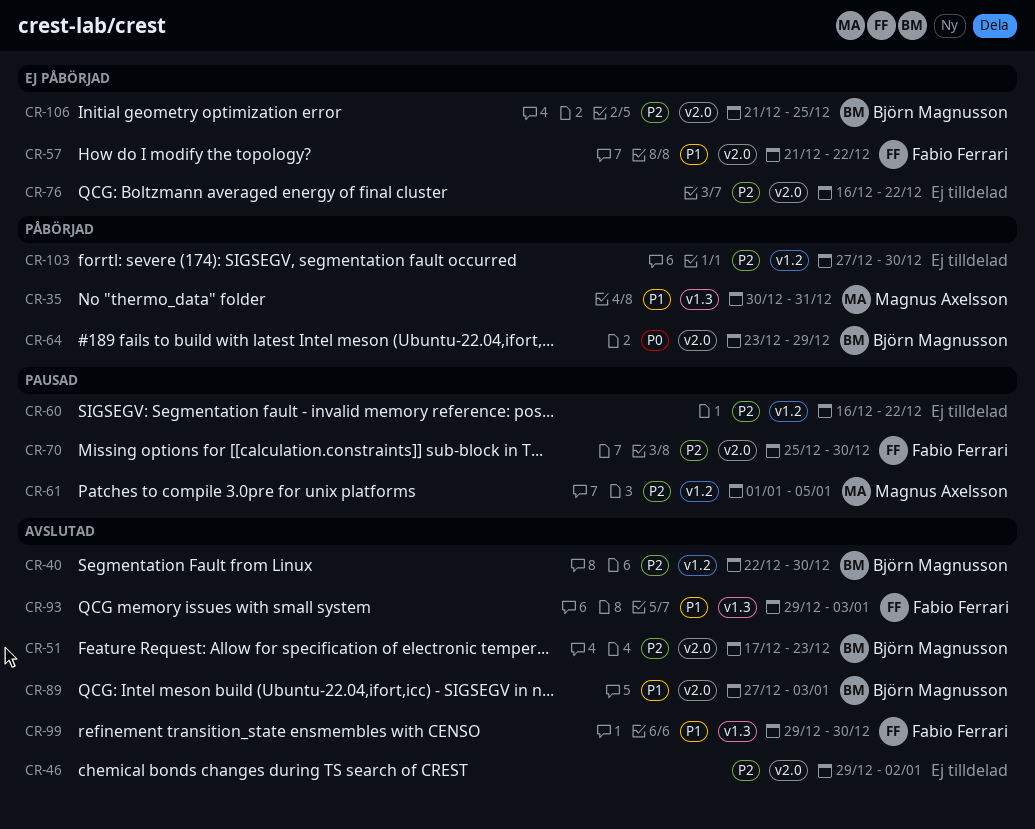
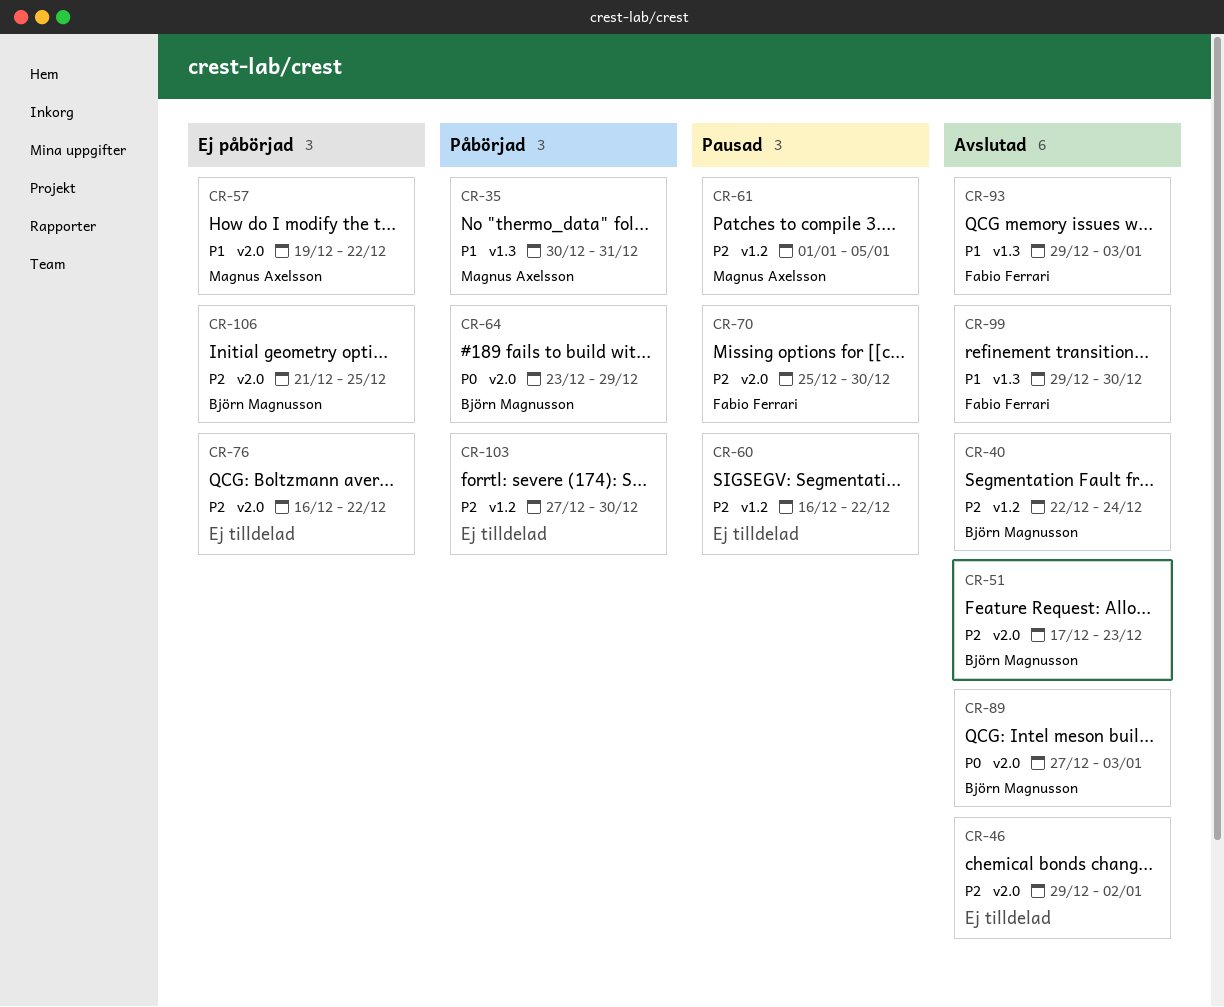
CR-40, due: Dec 30 -> Dec 24
CR-57, owner: Fabio Ferrari -> Magnus Axelsson
CR-57, start: Dec 21 -> Dec 19
CR-89, priority: P1 -> P0

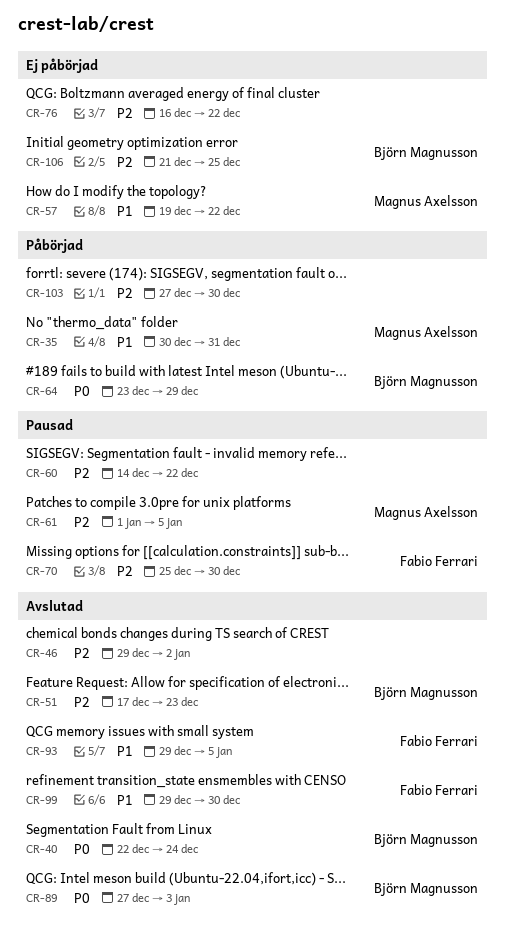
CR-40, priority: P2 -> P0
CR-60, start: Dec 16 -> Dec 14
CR-93, due: Jan 3 -> Jan 5

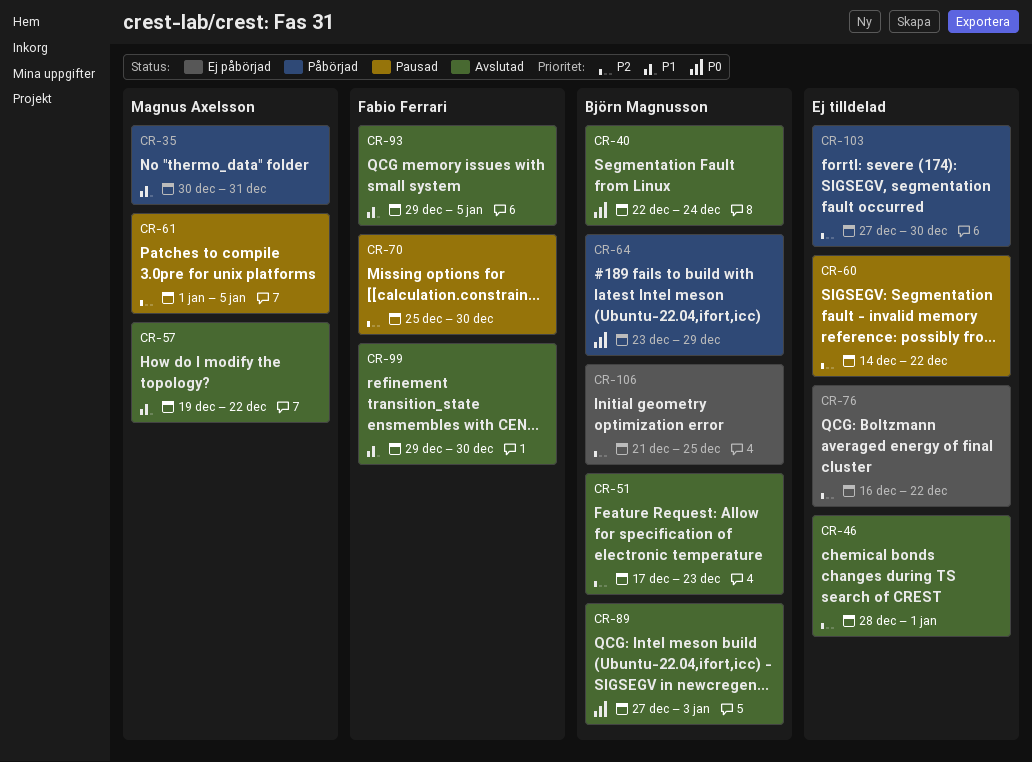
CR-46, start: Dec 29 -> Dec 28
CR-46, due: Jan 2 -> Jan 1
CR-57, status: Ej påbörjad -> Avslutad

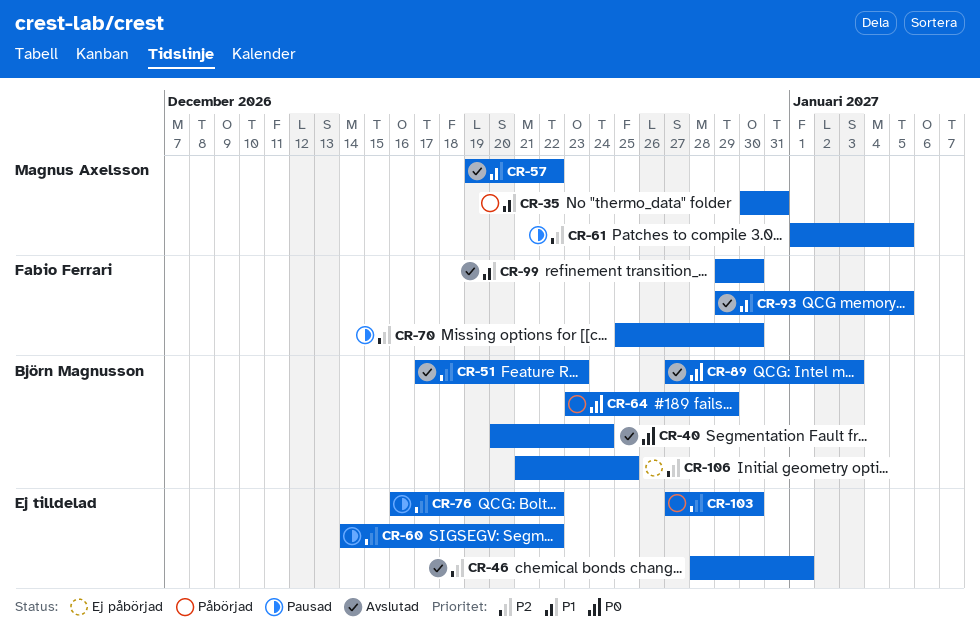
CR-40, start: Dec 22 -> Dec 20
CR-76, status: Ej påbörjad -> Pausad

